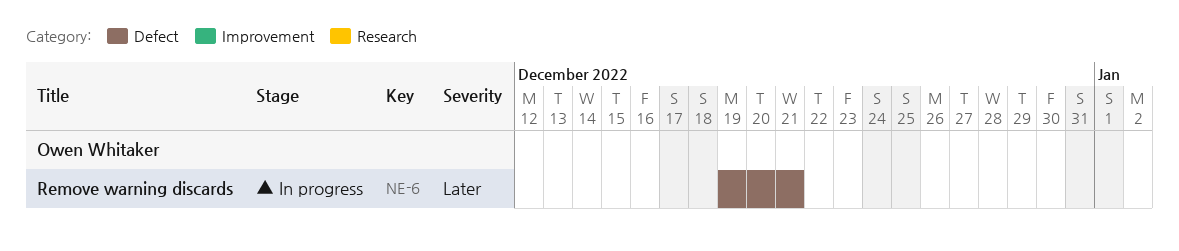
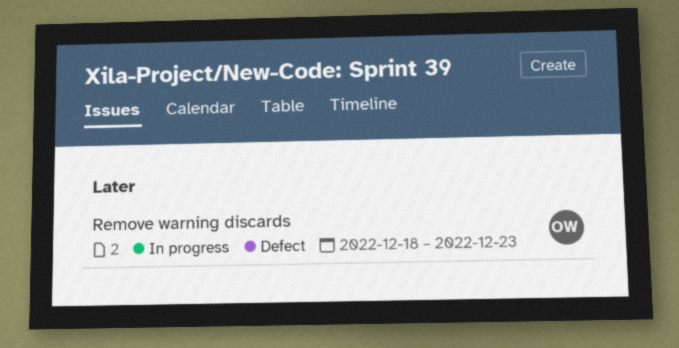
Remove warning discards, start: Dec 19 -> Dec 18
Remove warning discards, due: Dec 21 -> Dec 23

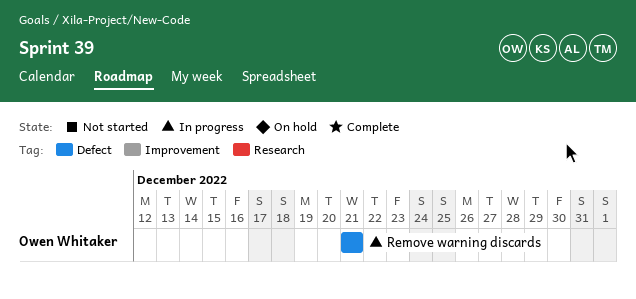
Remove warning discards, start: Dec 18 -> Dec 21
Remove warning discards, due: Dec 23 -> Dec 21

